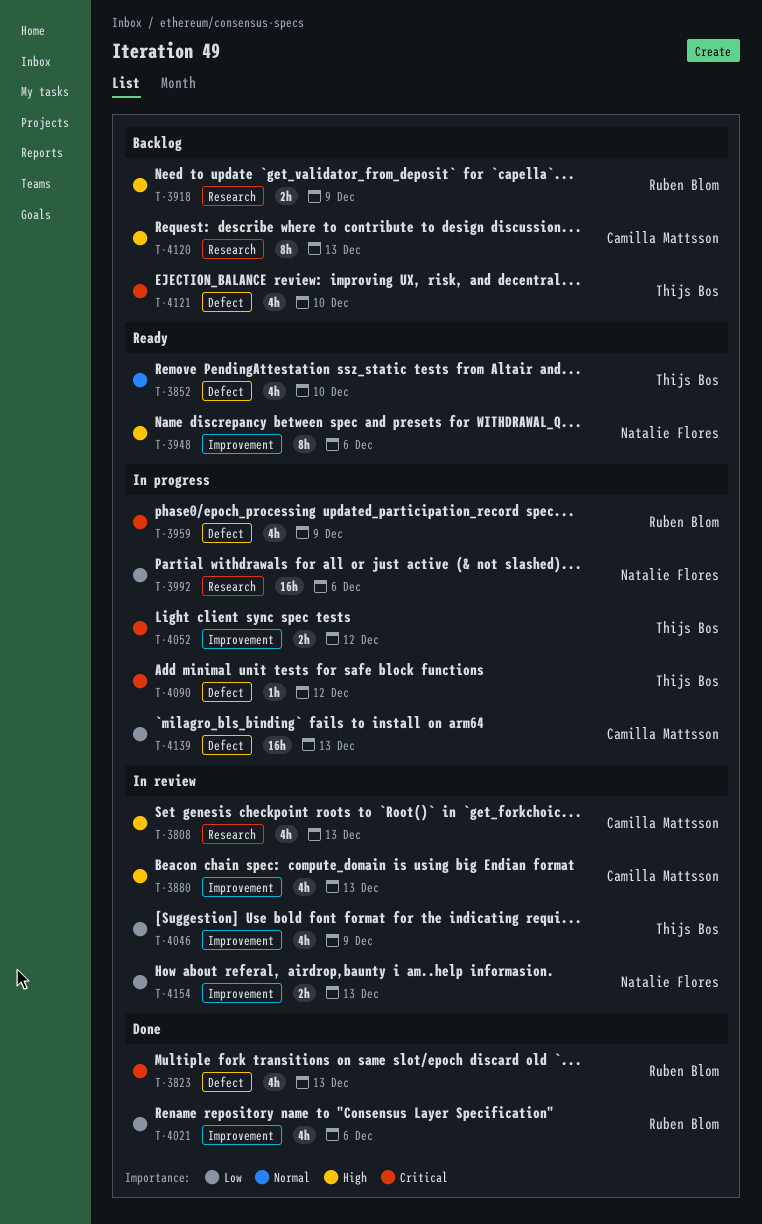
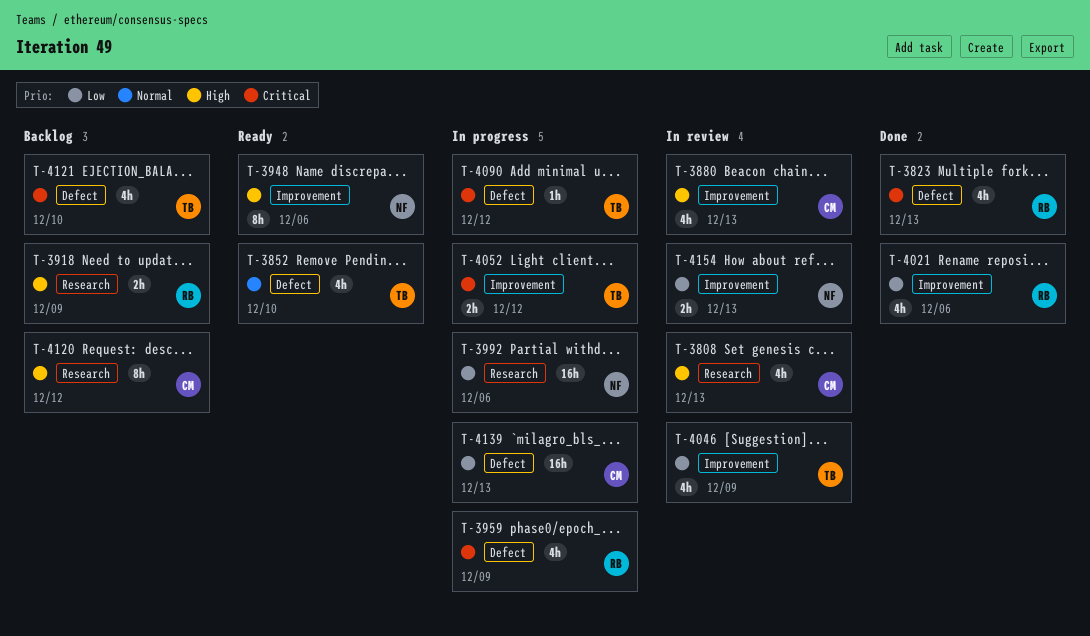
T-4120, due: Dec 13 -> Dec 12

